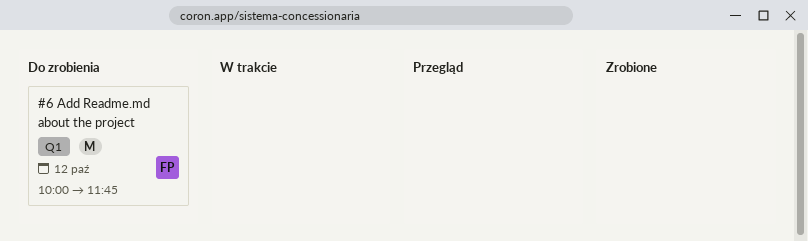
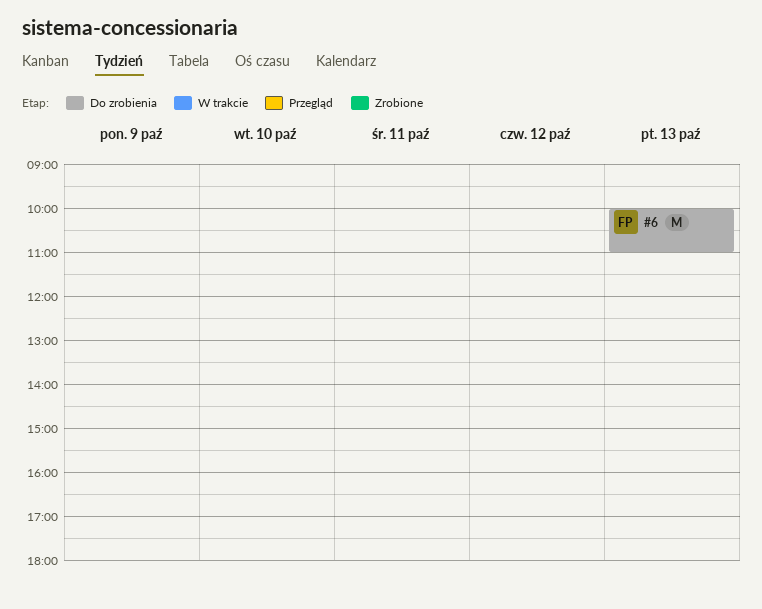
#6, day: Oct 12 -> Oct 13
#6, ends: 11:45 -> 11:00

